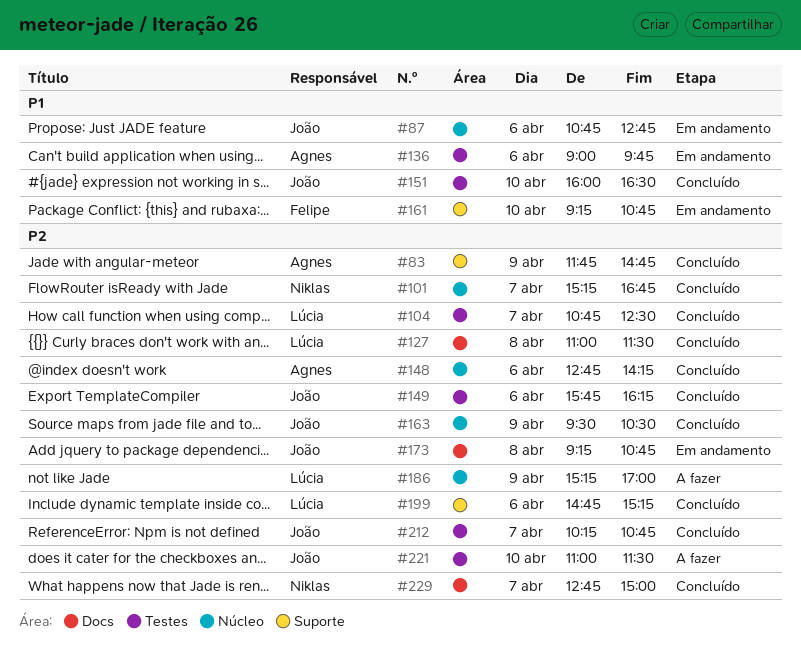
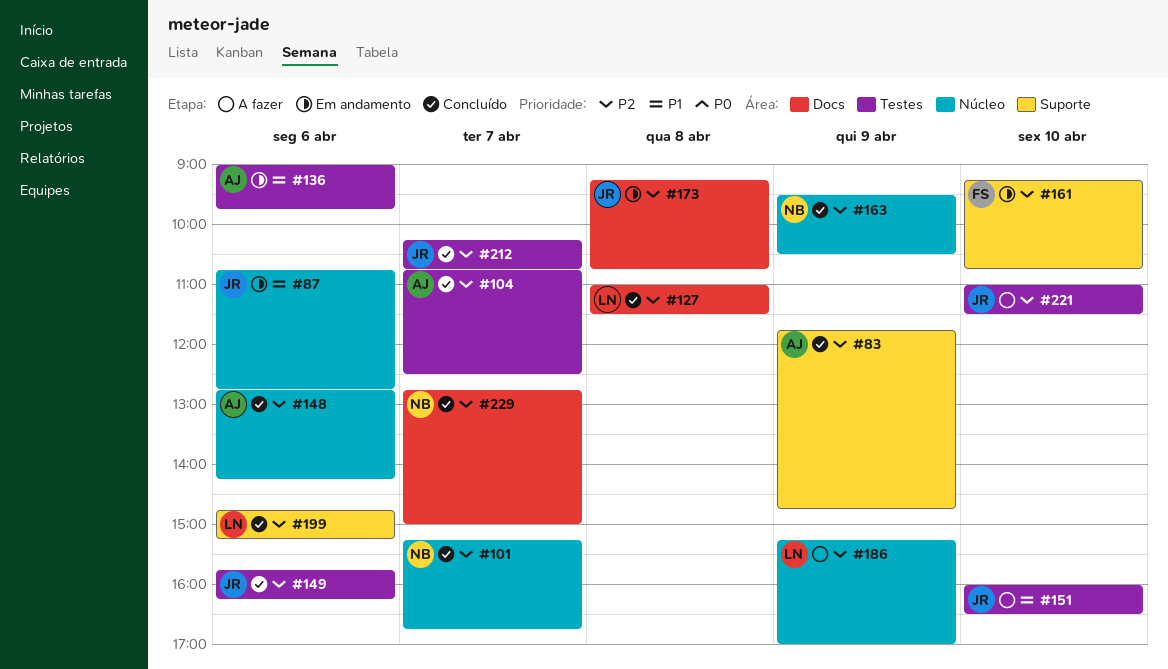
#104, owner: Lúcia -> Agnes
#151, status: Concluído -> A fazer
#161, priority: P1 -> P2
#163, owner: João -> Niklas

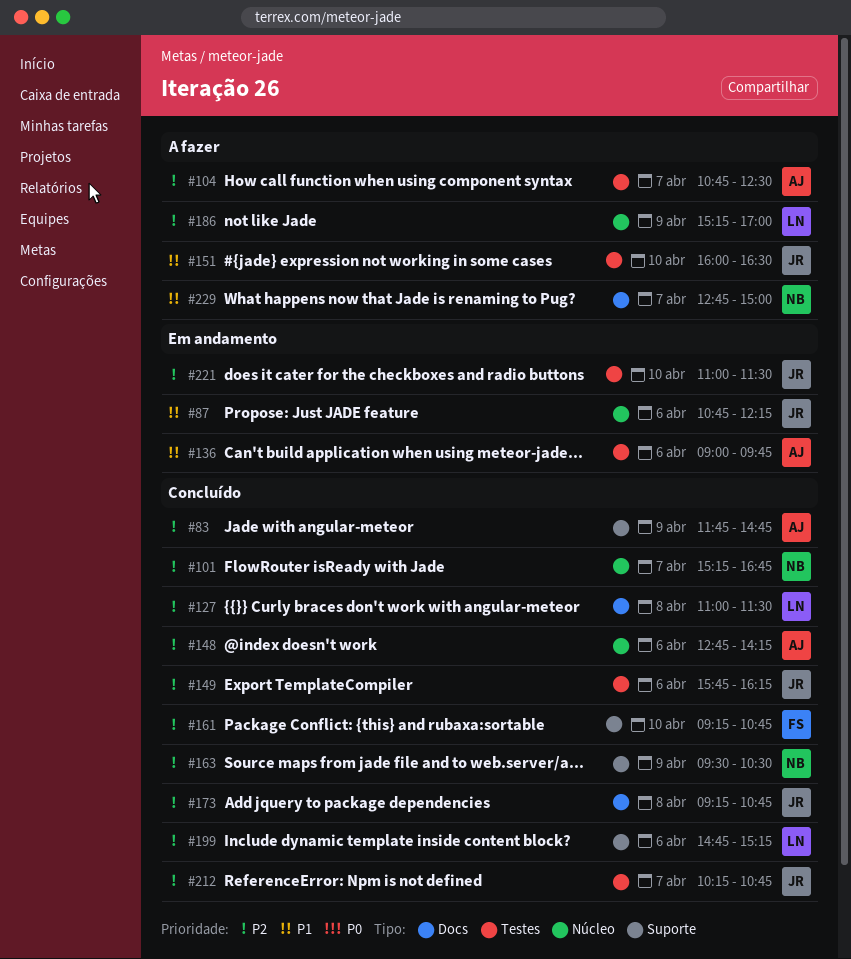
#87, ends: 12:45 -> 12:15
#104, status: Concluído -> A fazer
#161, status: Em andamento -> Concluído
#163, label: Núcleo -> Suporte
#173, status: Em andamento -> Concluído
#221, status: A fazer -> Em andamento
#229, status: Concluído -> A fazer
#229, priority: P2 -> P1

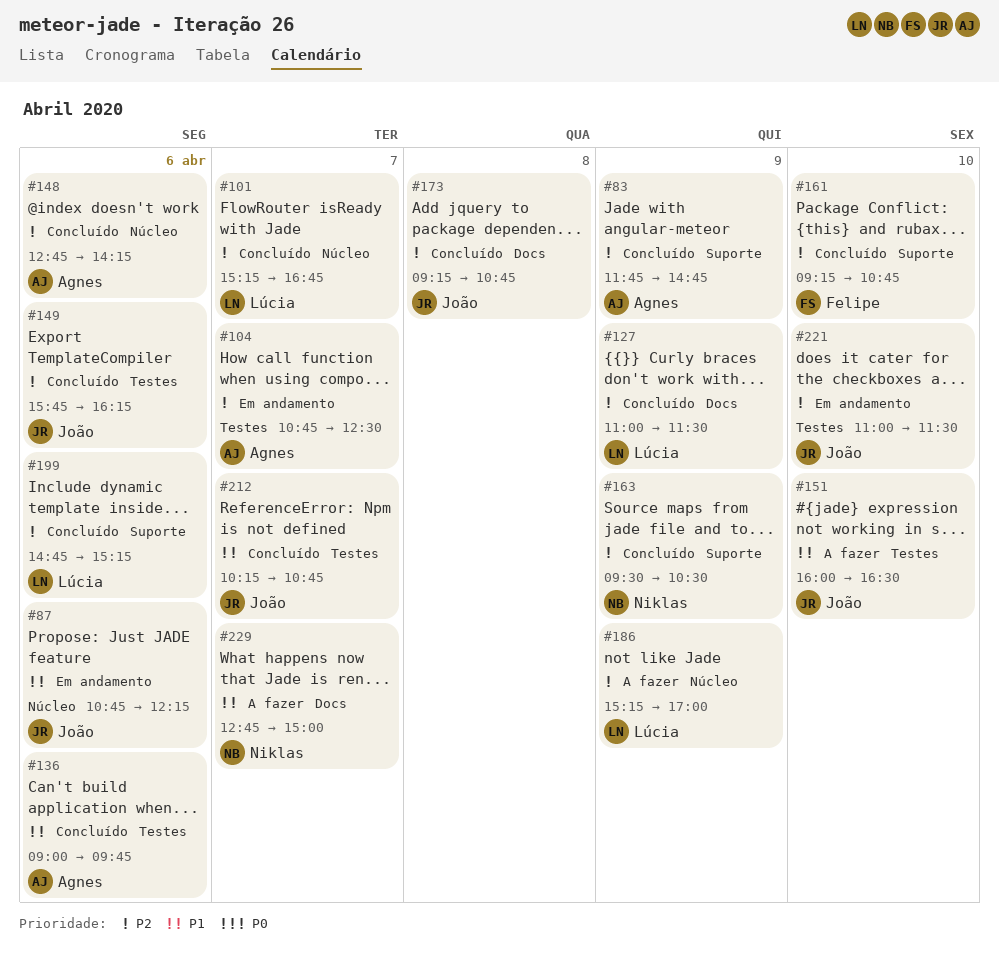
#101, owner: Niklas -> Lúcia
#104, status: A fazer -> Em andamento
#127, day: Apr 8 -> Apr 9
#136, status: Em andamento -> Concluído
#212, priority: P2 -> P1

